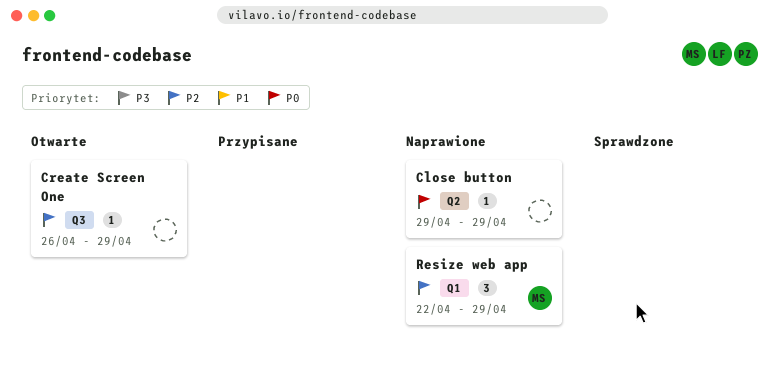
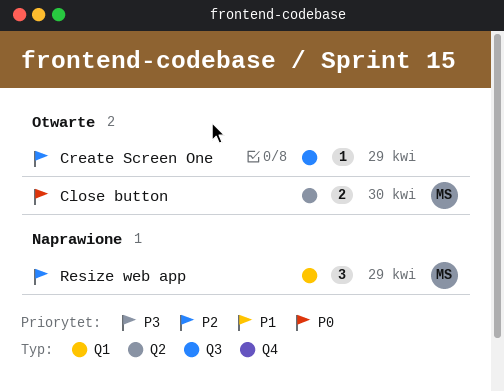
Close button, status: Naprawione -> Otwarte
Close button, owner: none -> MS
Close button, estimate: 1 -> 2
Close button, due: Apr 29 -> Apr 30

